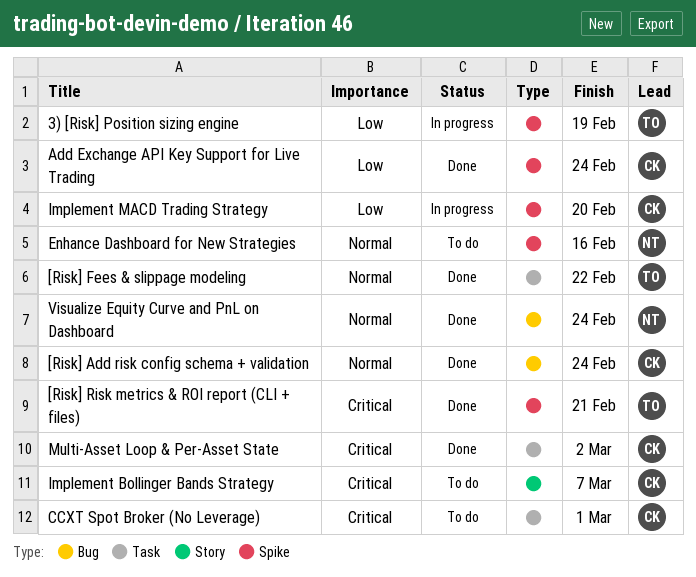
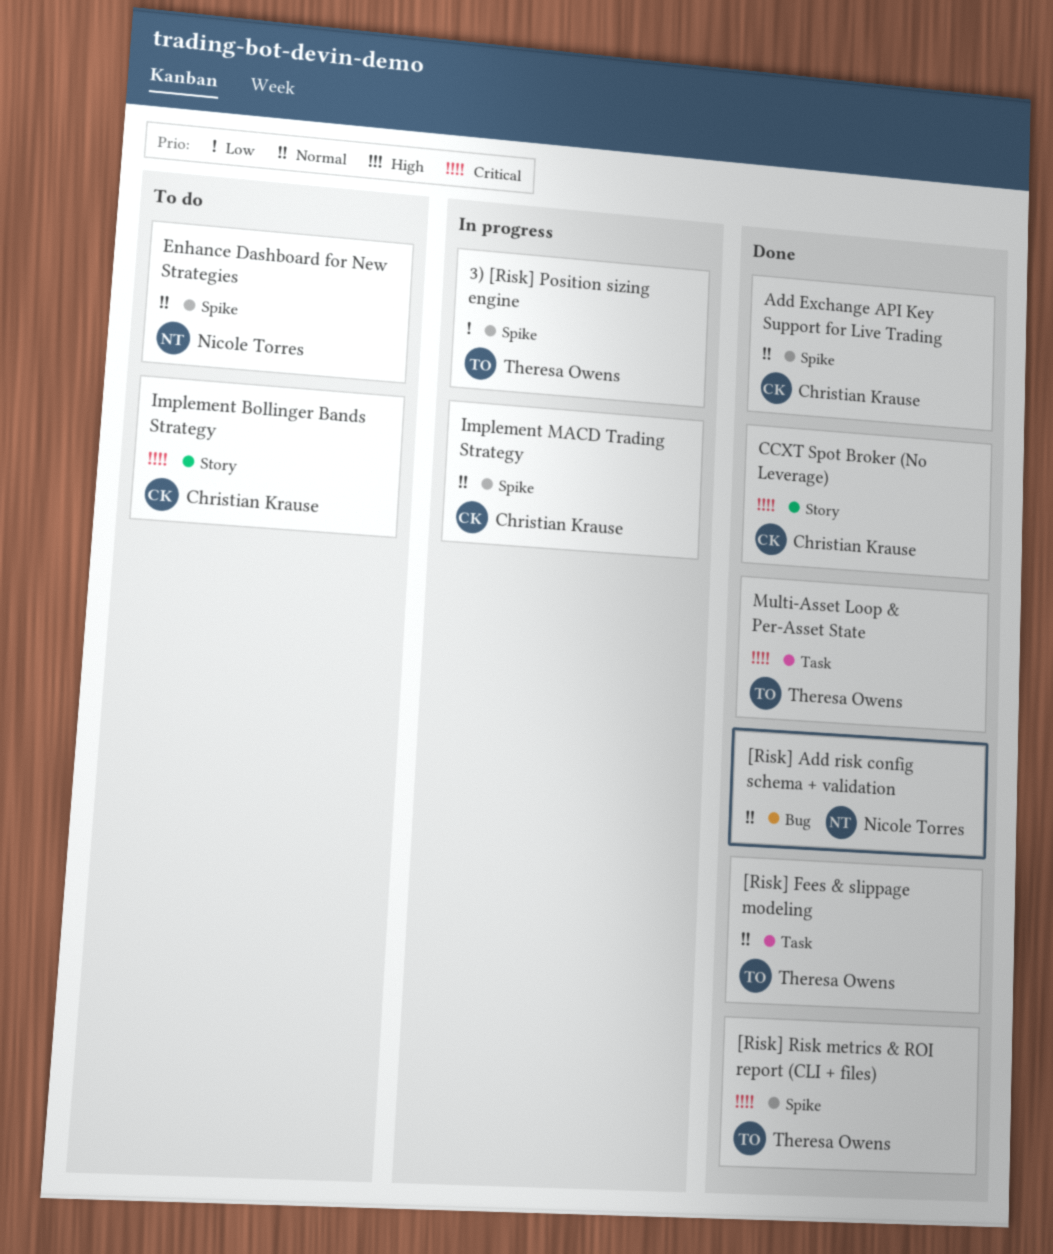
[Risk] Add risk config schema + validation, owner: Christian Krause -> Nicole Torres
Add Exchange API Key Support for Live Trading, priority: Low -> Normal
CCXT Spot Broker (No Leverage), status: To do -> Done
CCXT Spot Broker (No Leverage), label: Task -> Story
Implement MACD Trading Strategy, priority: Low -> Normal
Multi‑Asset Loop & Per‑Asset State, owner: Christian Krause -> Theresa Owens
Visualize Equity Curve and PnL on Dashboard: present -> none

